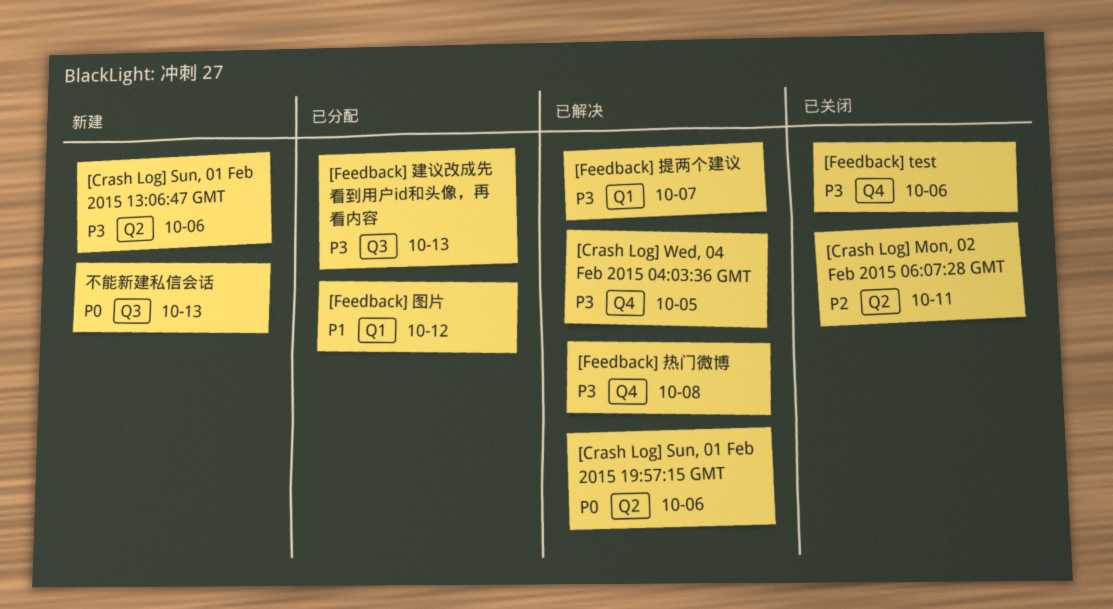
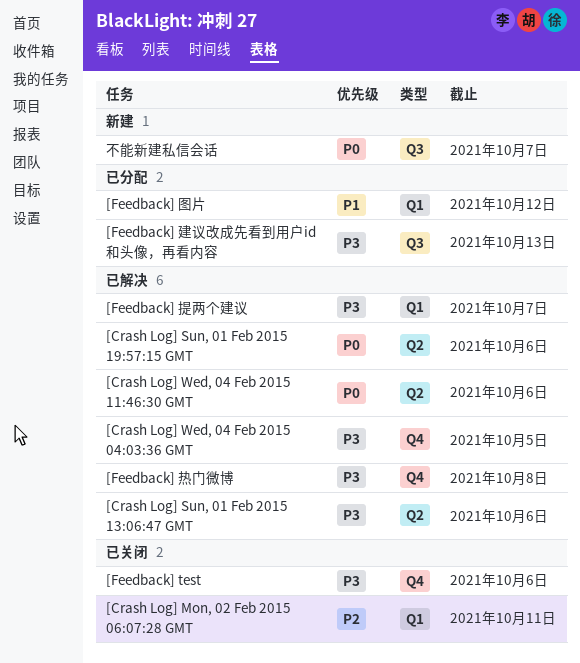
[Crash Log] Mon, 02 Feb 2015 06:07:28 GMT, label: Q2 -> Q1
[Crash Log] Sun, 01 Feb 2015 13:06:47 GMT, status: 新建 -> 已解决
[Crash Log] Wed, 04 Feb 2015 11:46:30 GMT: none -> present
不能新建私信会话, due: Oct 13 -> Oct 7

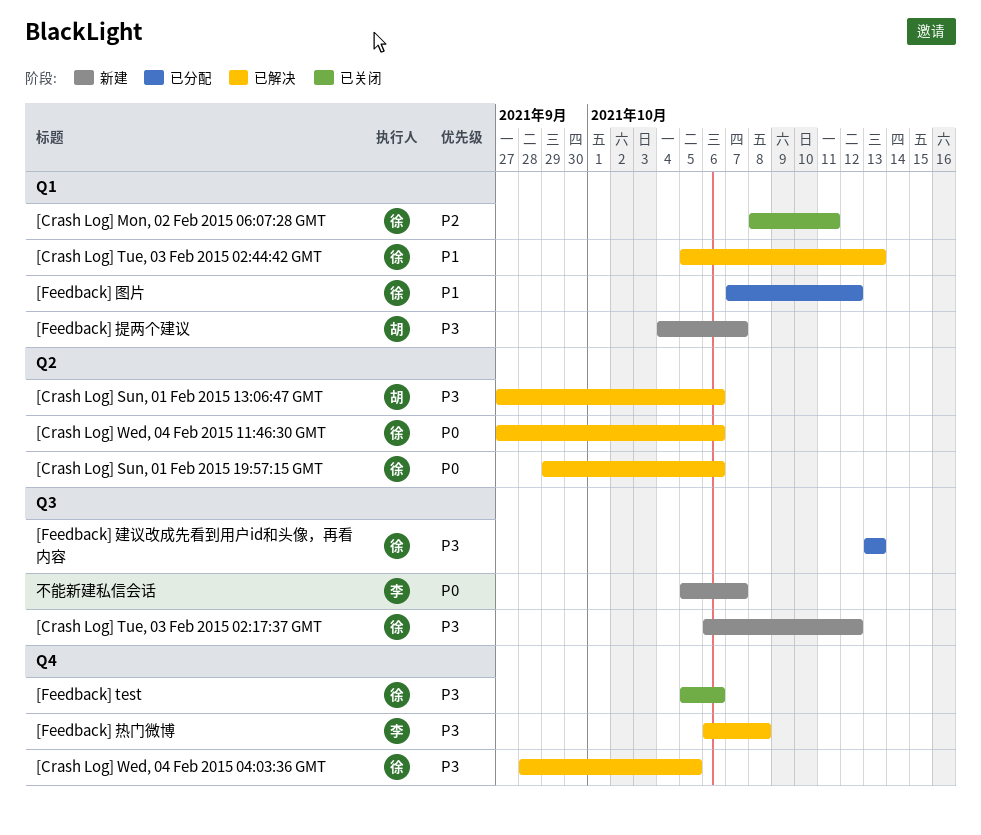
[Crash Log] Tue, 03 Feb 2015 02:17:37 GMT: none -> present
[Crash Log] Tue, 03 Feb 2015 02:44:42 GMT: none -> present
[Feedback] 提两个建议, status: 已解决 -> 新建

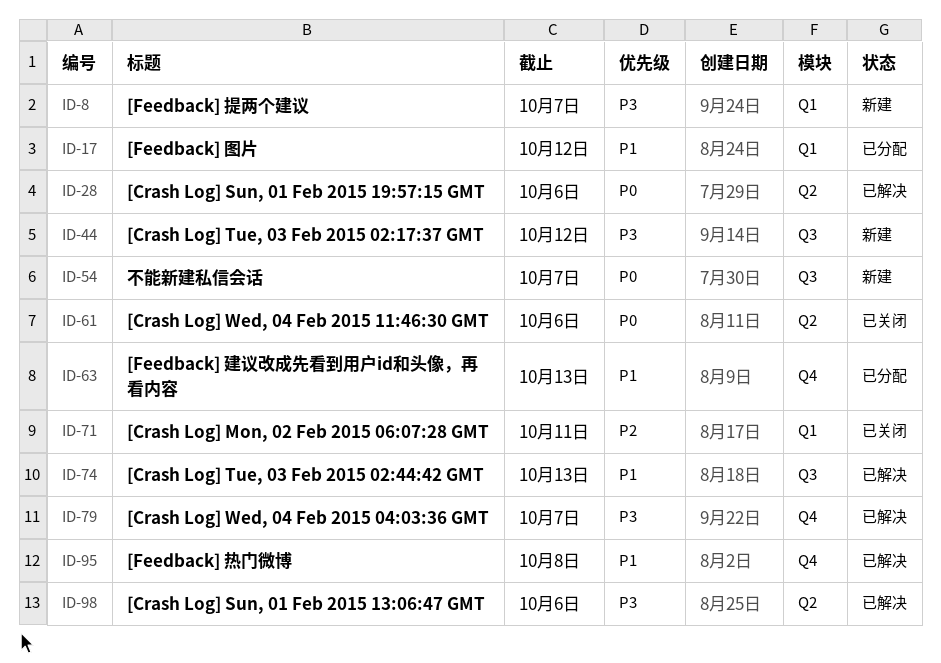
[Crash Log] Tue, 03 Feb 2015 02:44:42 GMT, label: Q1 -> Q3
[Crash Log] Wed, 04 Feb 2015 04:03:36 GMT, due: Oct 5 -> Oct 7
[Crash Log] Wed, 04 Feb 2015 11:46:30 GMT, status: 已解决 -> 已关闭
[Feedback] test: present -> none
[Feedback] 建议改成先看到用户id和头像，再看内容, priority: P3 -> P1
[Feedback] 建议改成先看到用户id和头像，再看内容, label: Q3 -> Q4
[Feedback] 热门微博, priority: P3 -> P1

